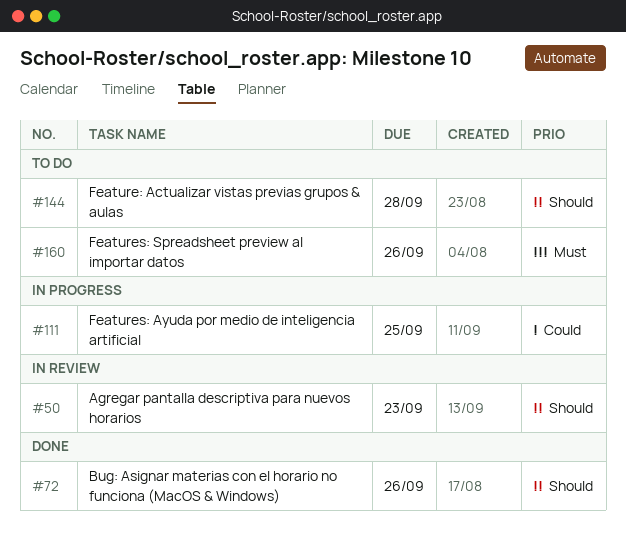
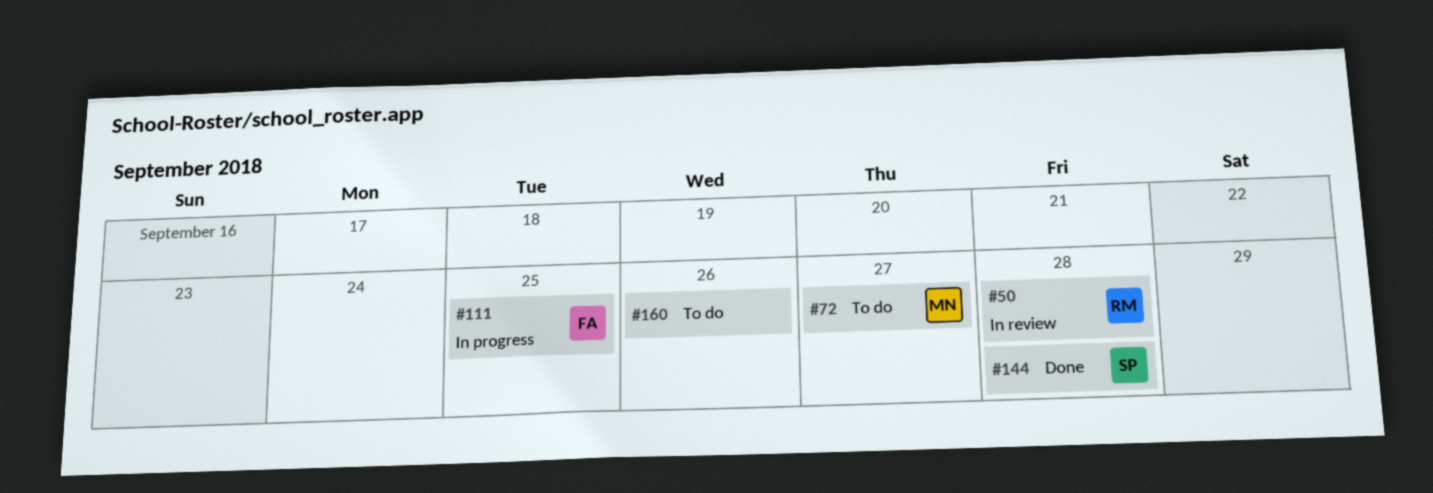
#50, due: Sep 23 -> Sep 28
#72, status: Done -> To do
#72, due: Sep 26 -> Sep 27
#144, status: To do -> Done

